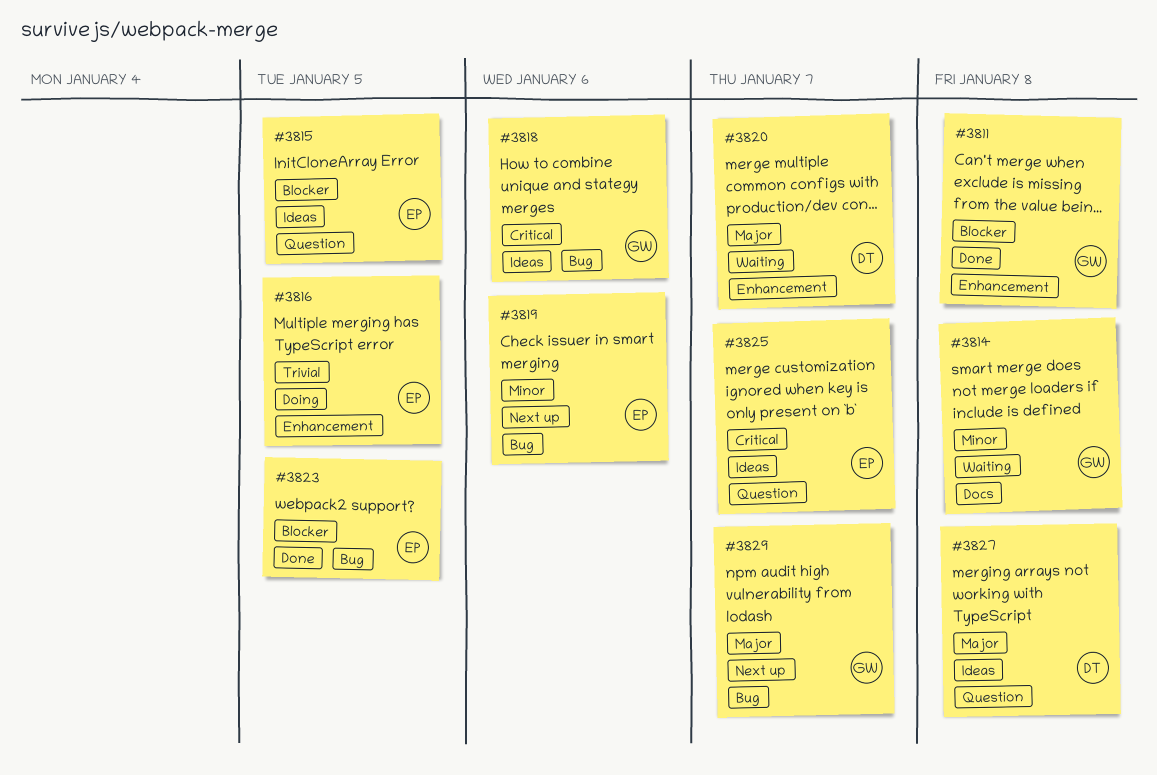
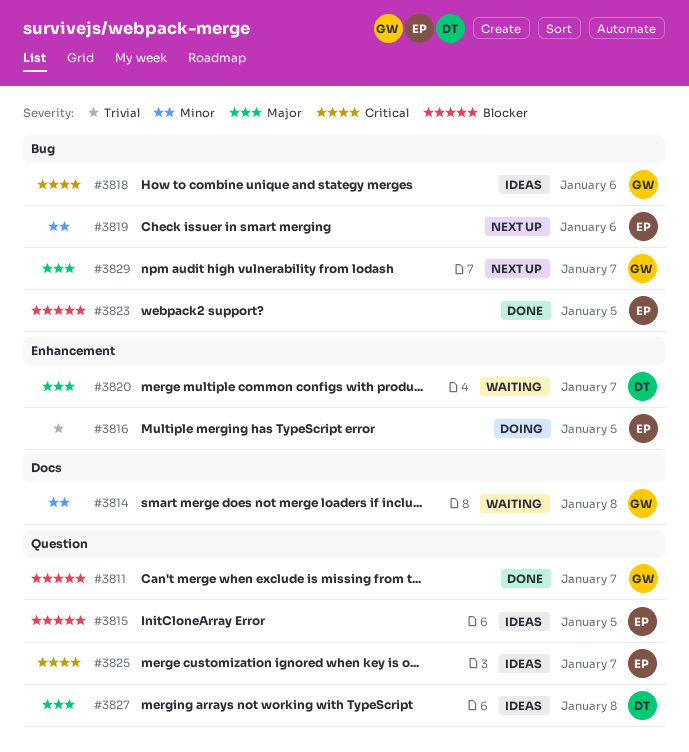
#3811, label: Enhancement -> Question
#3811, due: Jan 8 -> Jan 7

